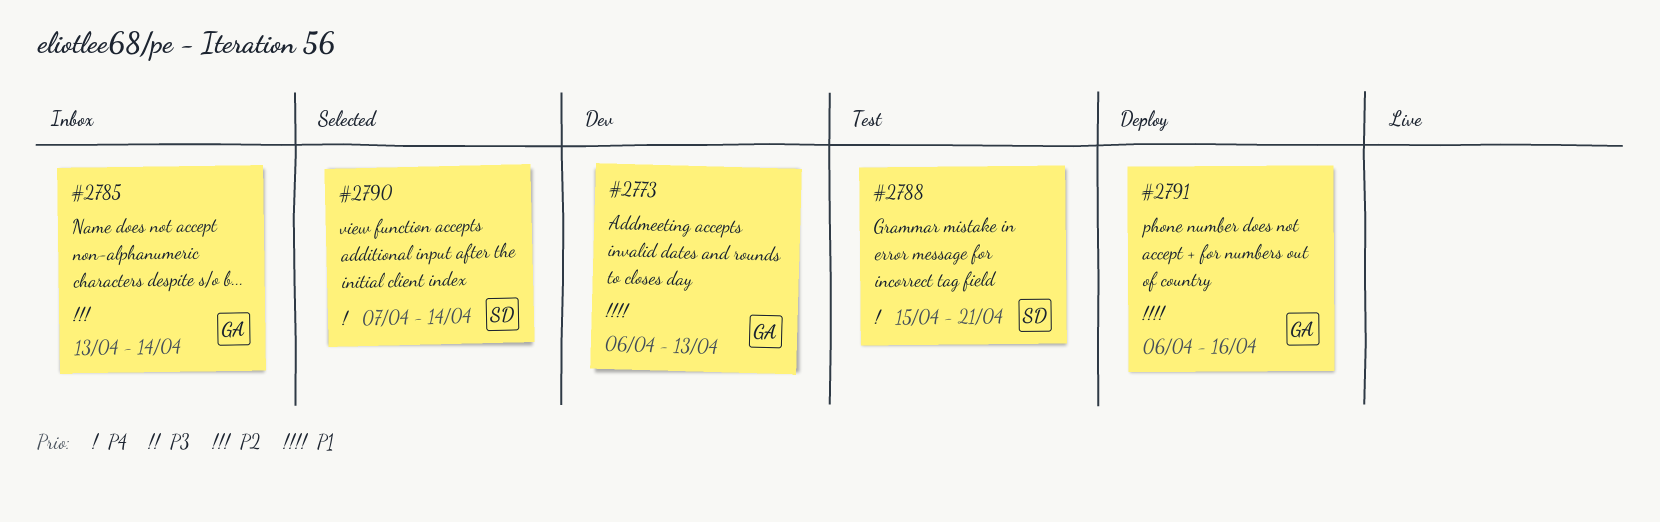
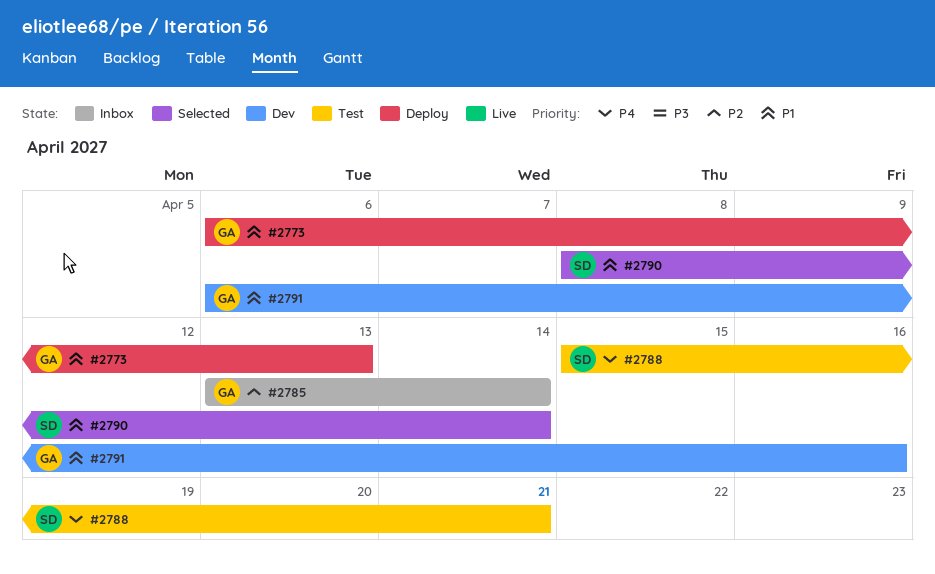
#2773, status: Dev -> Deploy
#2790, priority: P4 -> P1
#2790, start: Apr 7 -> Apr 8
#2791, status: Deploy -> Dev

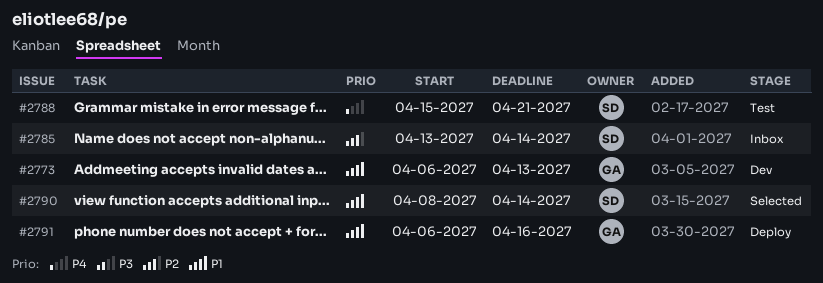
#2773, status: Deploy -> Dev
#2785, owner: GA -> SD
#2791, status: Dev -> Deploy

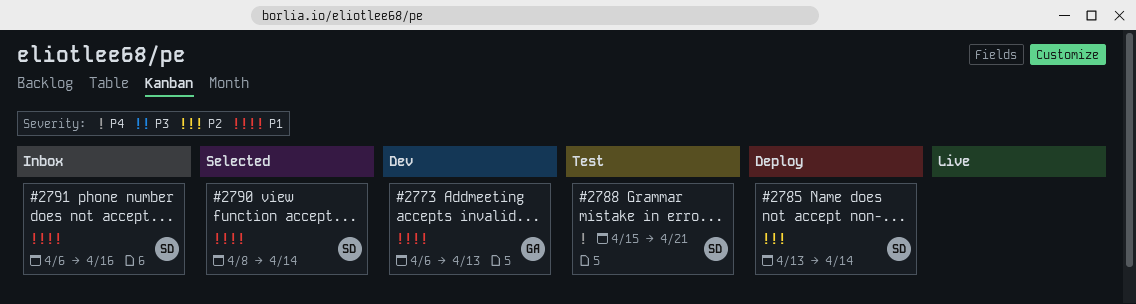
#2785, status: Inbox -> Deploy
#2791, status: Deploy -> Inbox
#2791, owner: GA -> SD

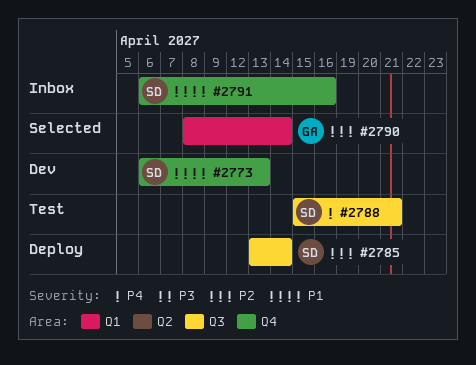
#2773, owner: GA -> SD
#2790, owner: SD -> GA
#2790, priority: P1 -> P2

